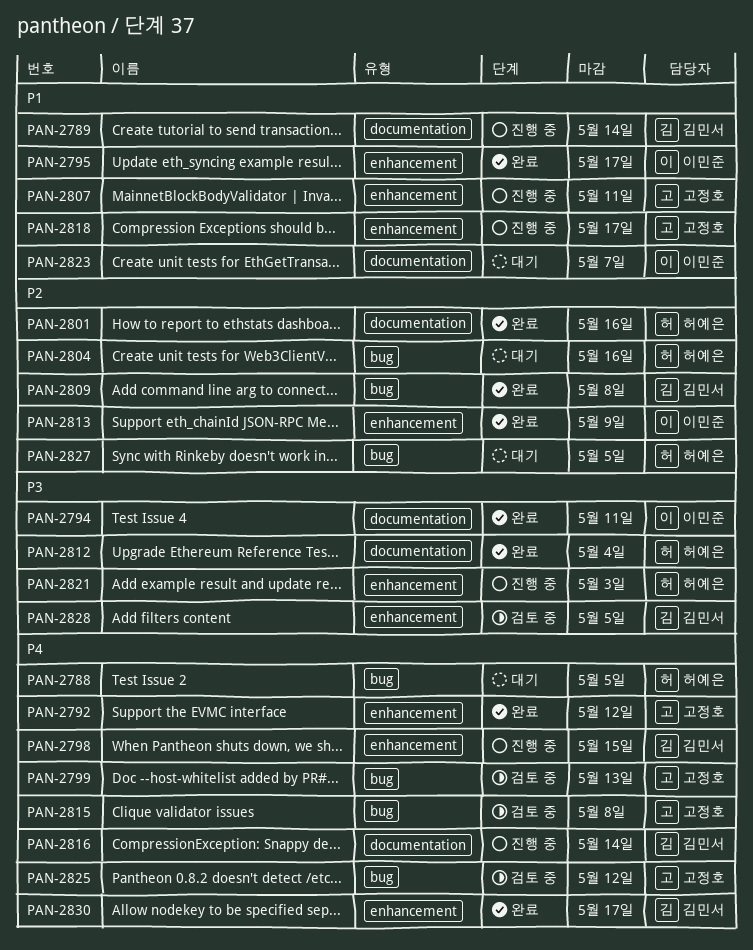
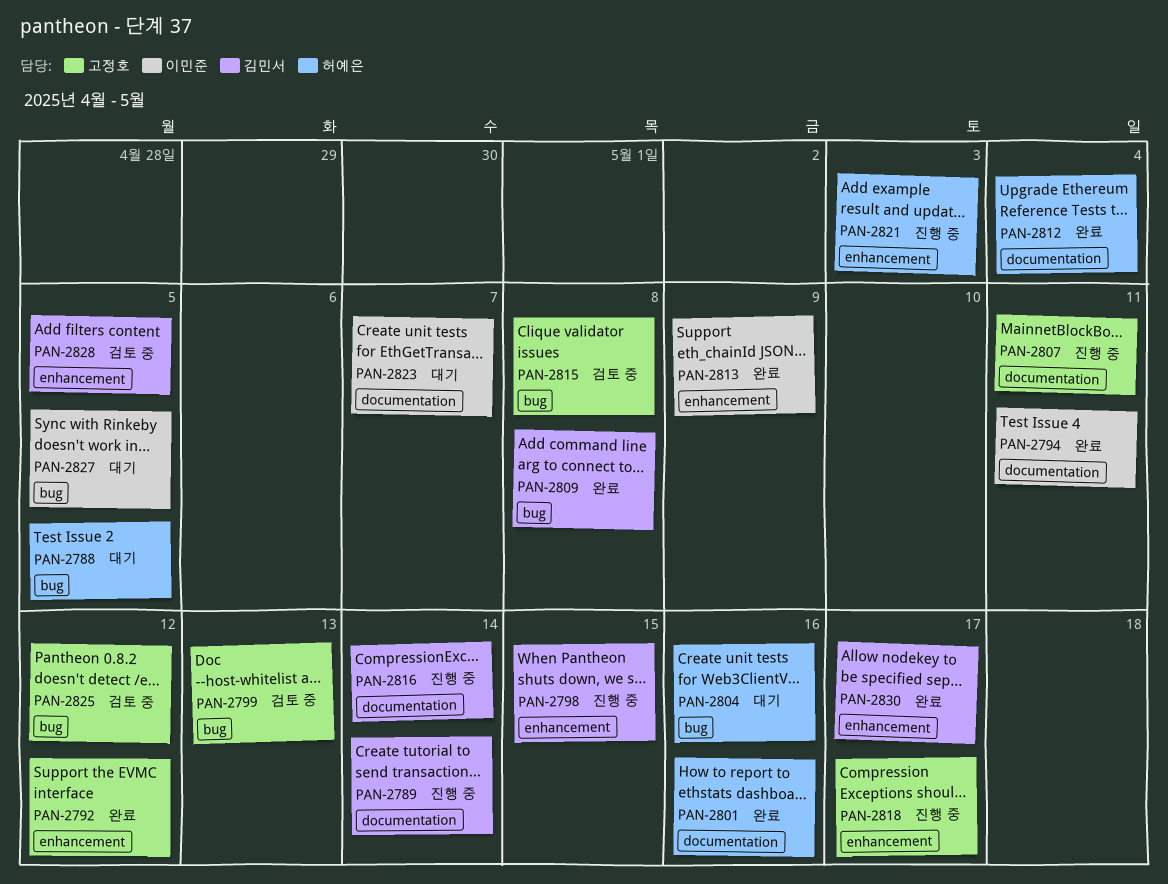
PAN-2795: present -> none
PAN-2807, label: enhancement -> documentation
PAN-2827, owner: 허예은 -> 이민준

